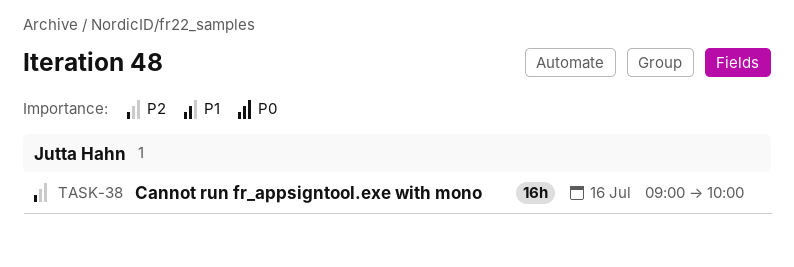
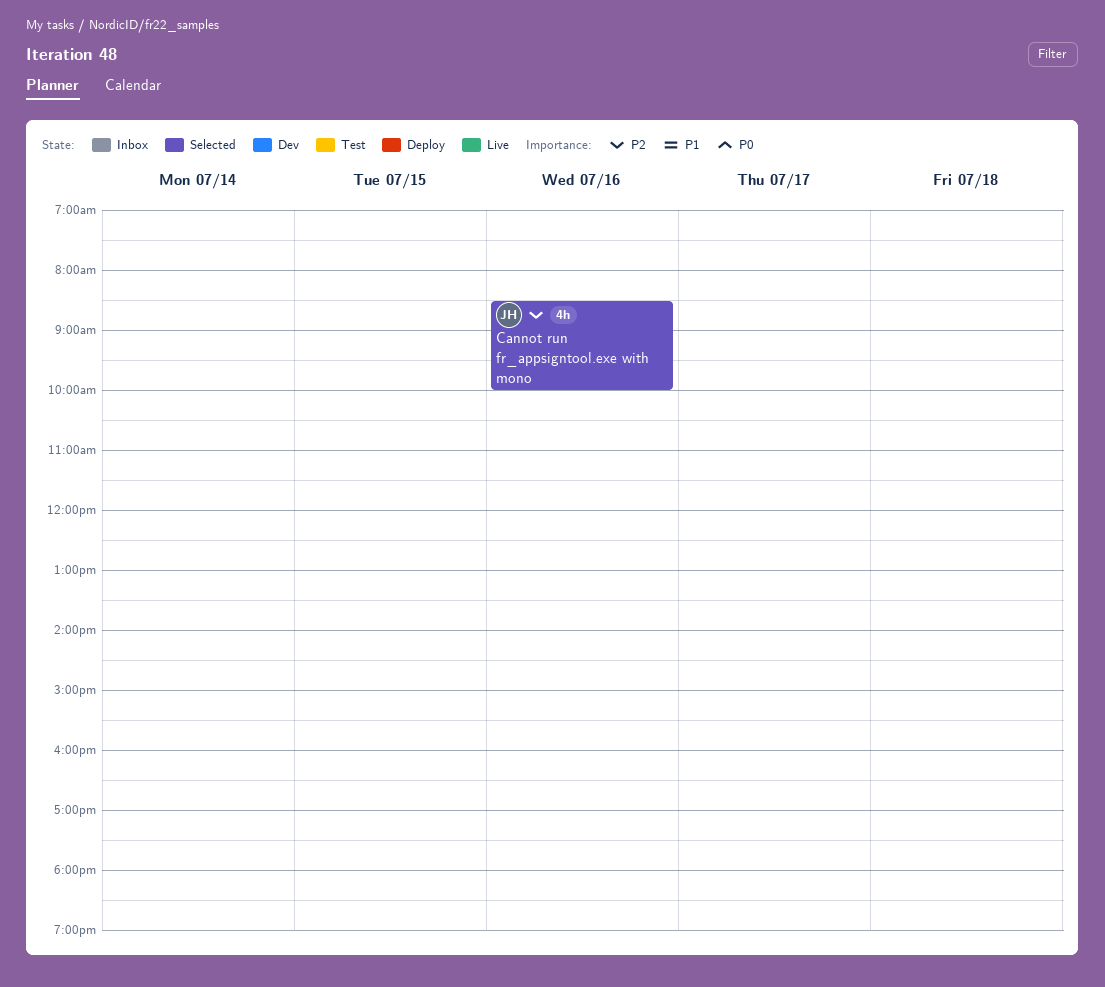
Cannot run fr_appsigntool.exe with mono, estimate: 16h -> 4h
Cannot run fr_appsigntool.exe with mono, begins: 09:00 -> 08:30

